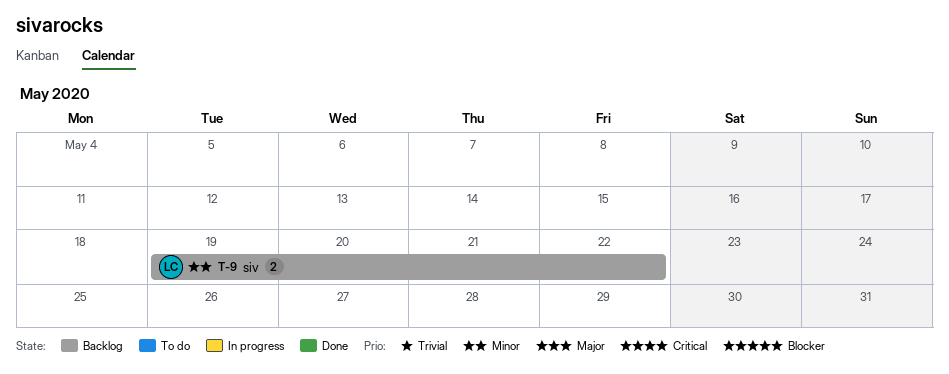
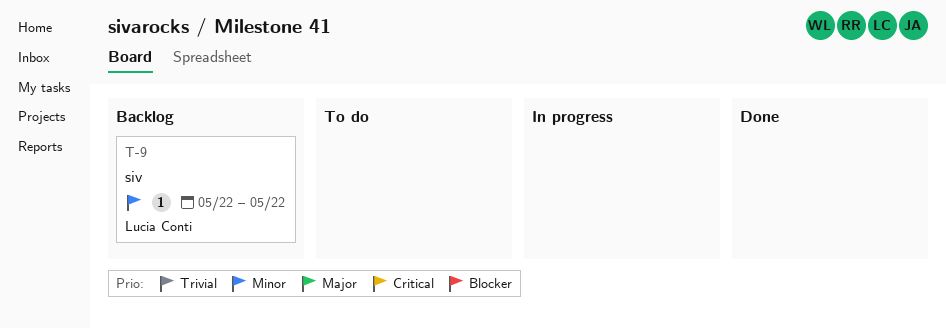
T-9, estimate: 2 -> 1
T-9, start: May 19 -> May 22

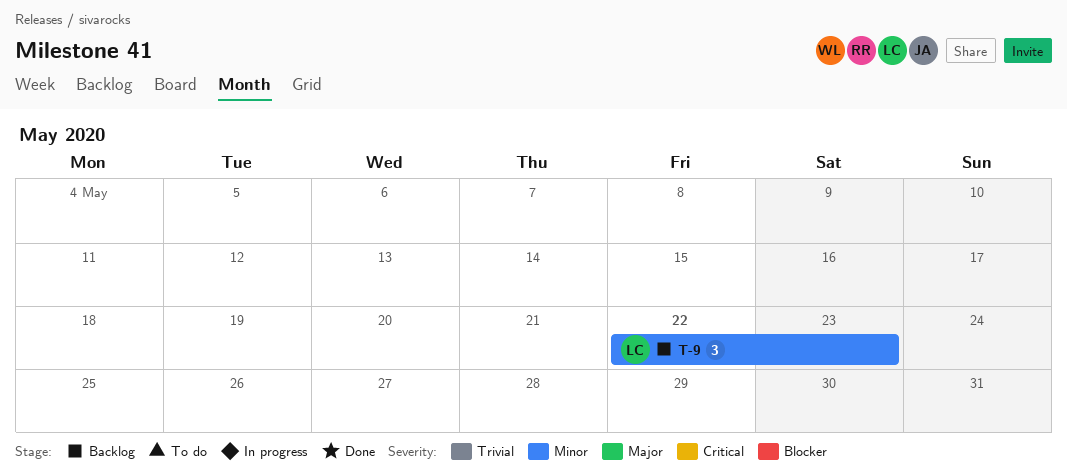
T-9, estimate: 1 -> 3
T-9, due: May 22 -> May 23

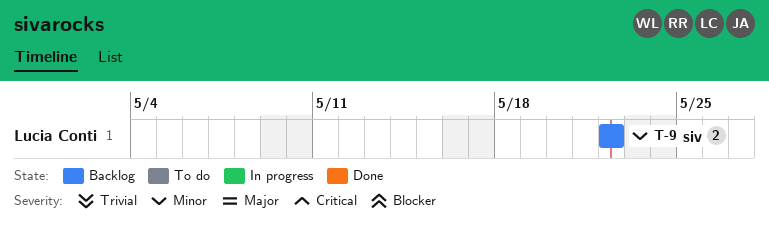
T-9, estimate: 3 -> 2
T-9, due: May 23 -> May 22

